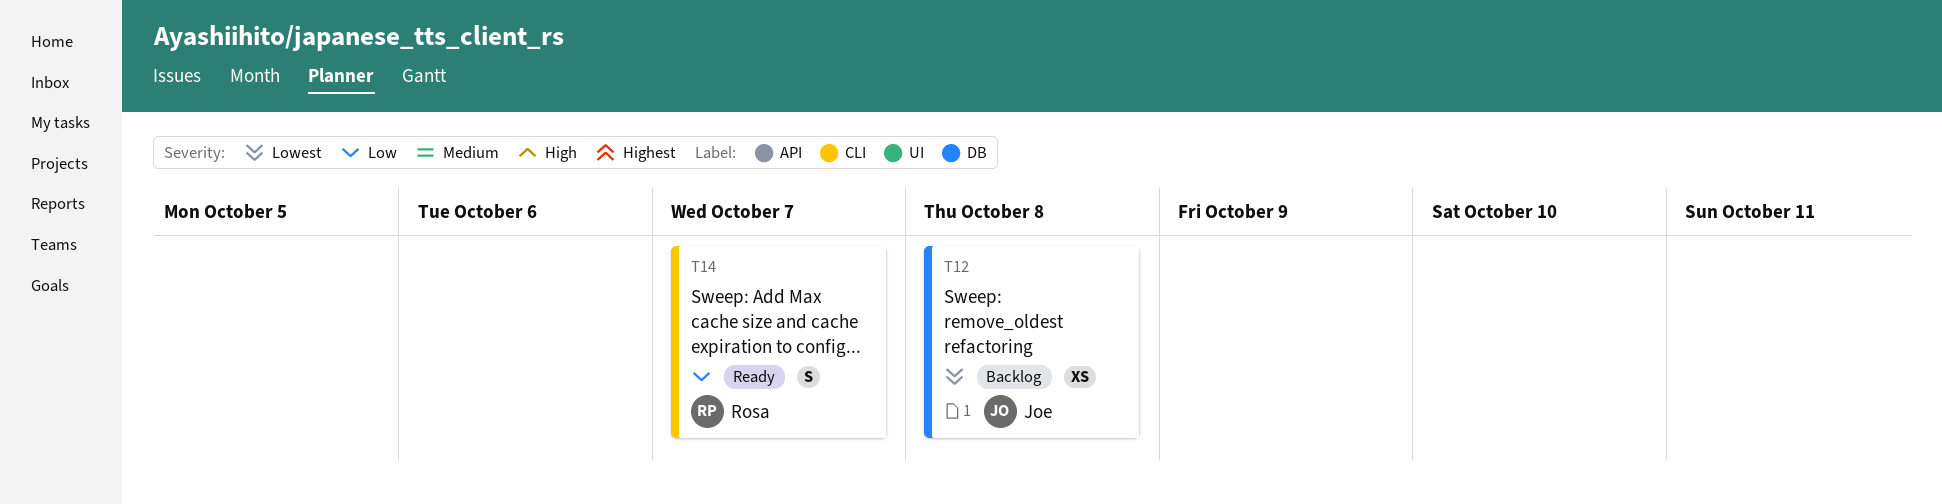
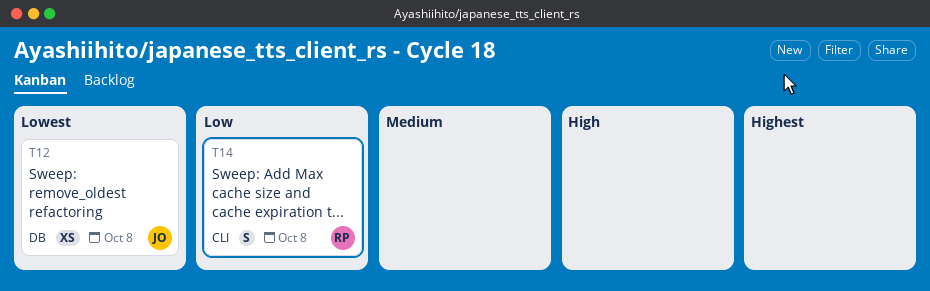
T14, due: Oct 7 -> Oct 8

